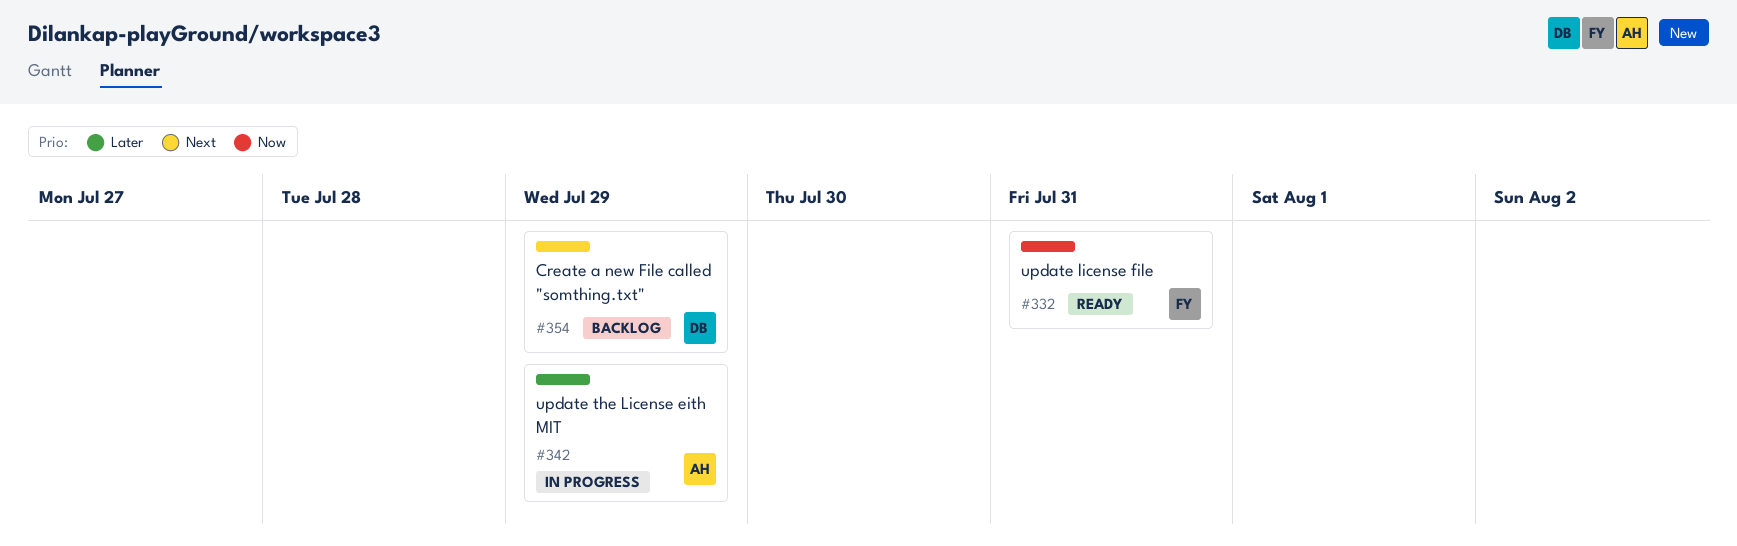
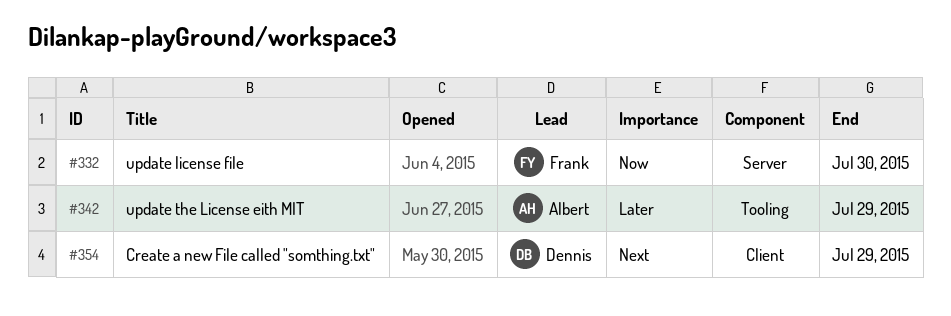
#332, due: Jul 31 -> Jul 30

